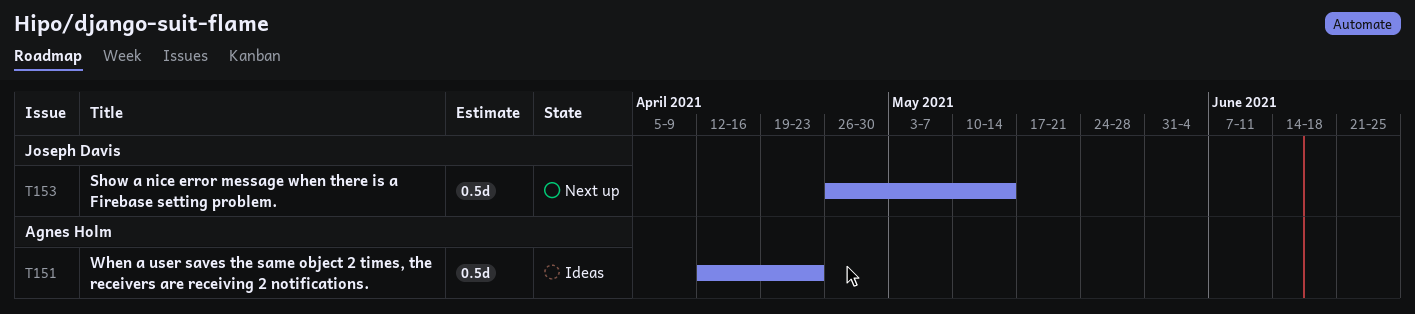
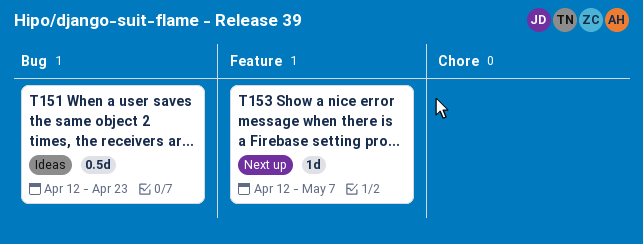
T153, estimate: 0.5d -> 1d
T153, start: Apr 26 -> Apr 12
T153, due: May 14 -> May 7

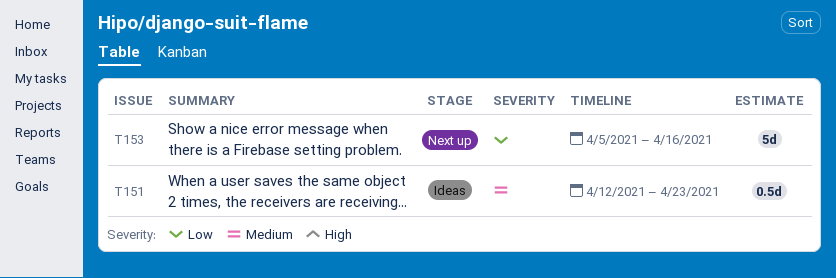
T153, estimate: 1d -> 5d
T153, start: Apr 12 -> Apr 5
T153, due: May 7 -> Apr 16

